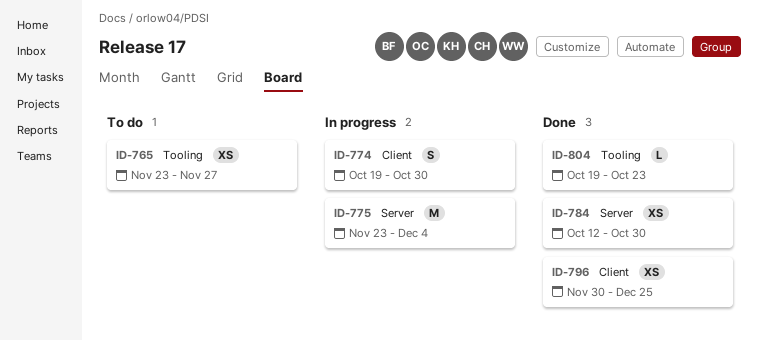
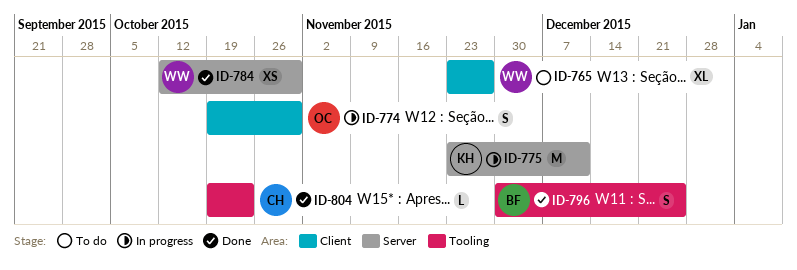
ID-765, label: Tooling -> Client
ID-765, estimate: XS -> XL
ID-775, due: Dec 4 -> Dec 11
ID-796, label: Client -> Tooling
ID-796, estimate: XS -> S

